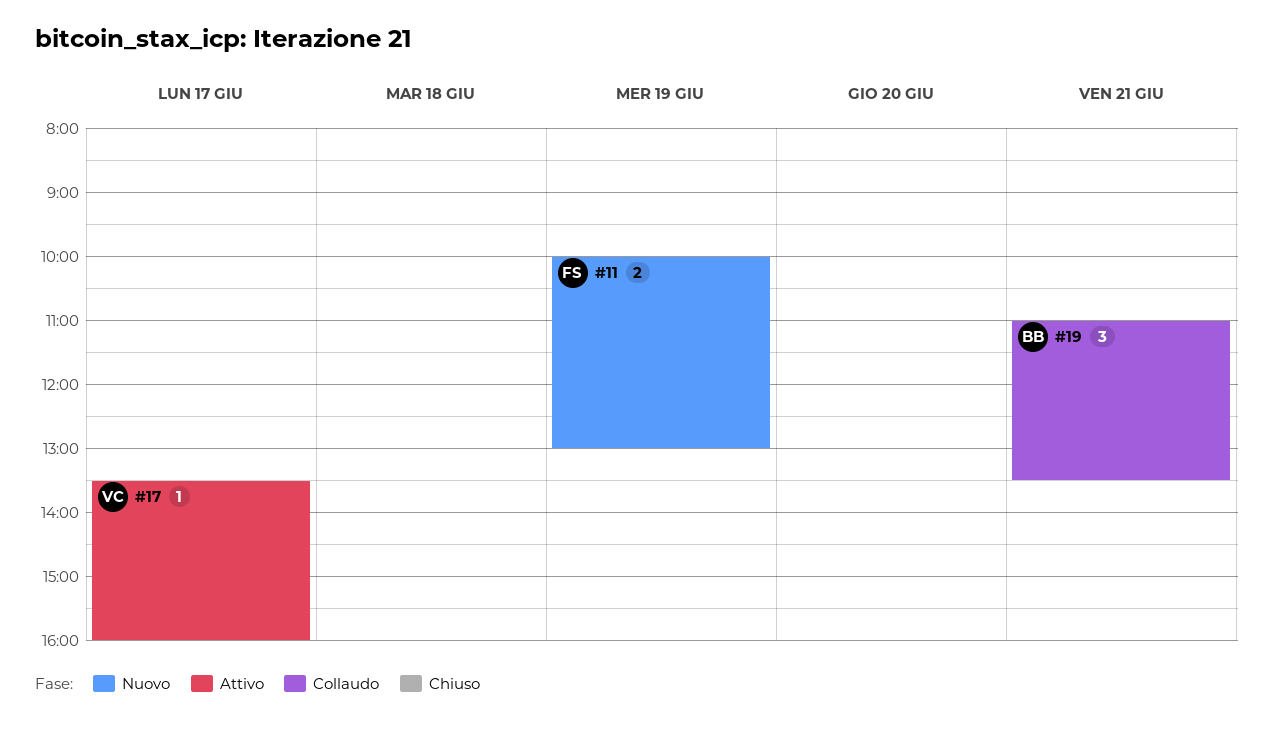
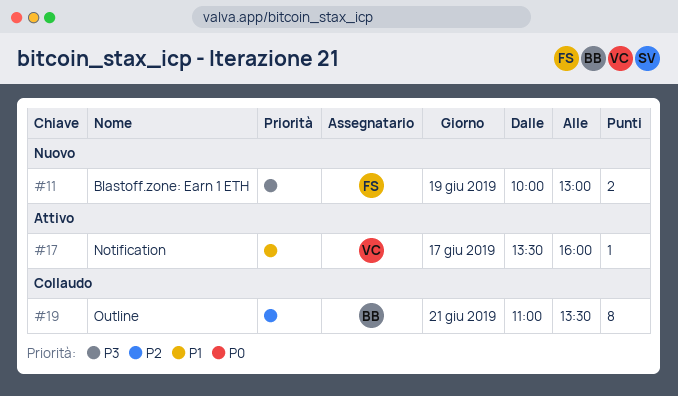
#19, estimate: 3 -> 8

